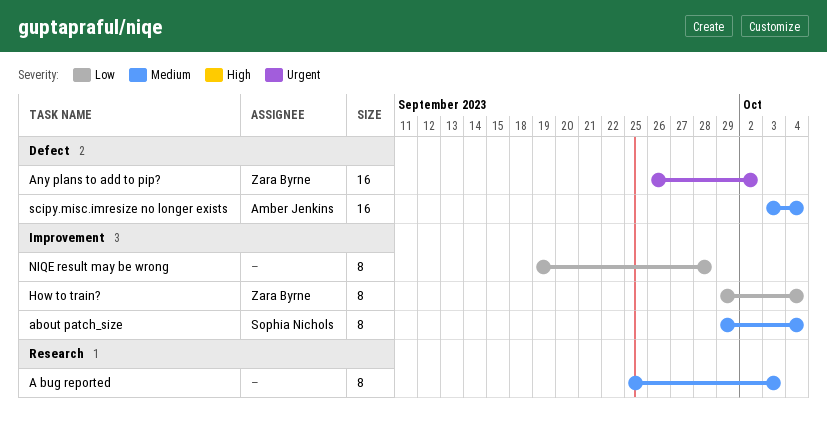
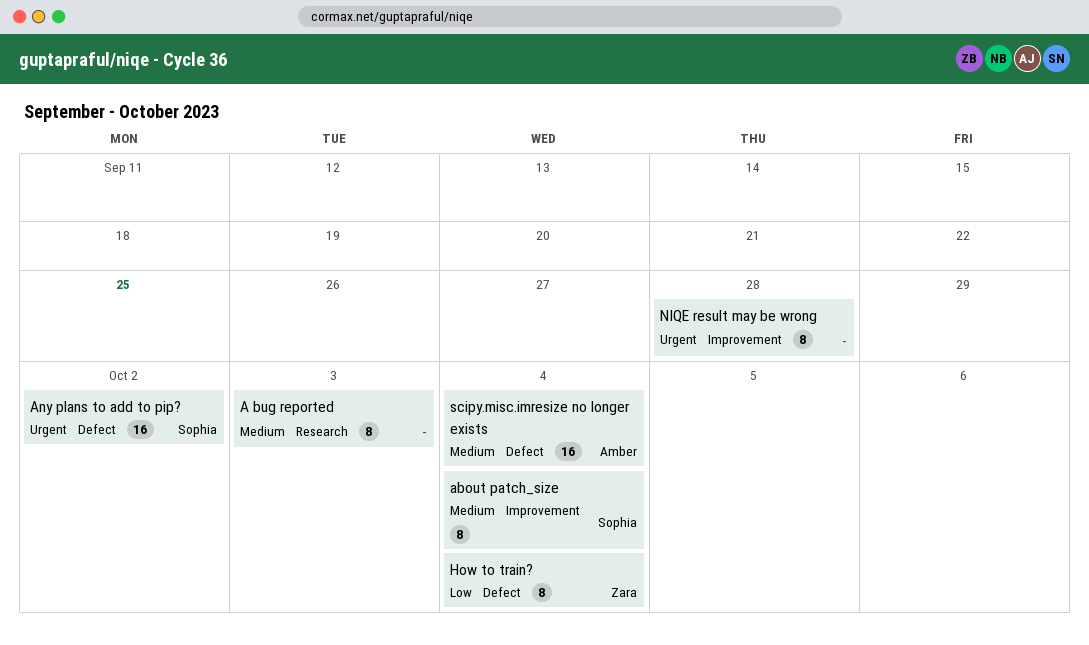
Any plans to add to pip?, owner: Zara Byrne -> Sophia Nichols
How to train?, label: Improvement -> Defect
NIQE result may be wrong, priority: Low -> Urgent

